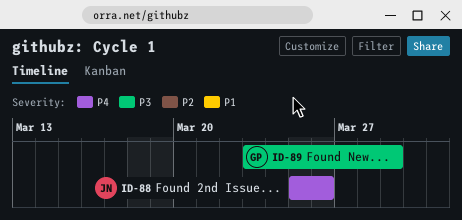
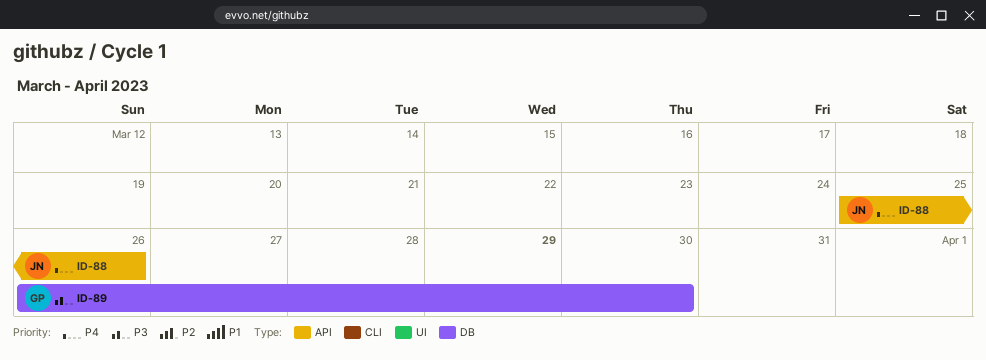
ID-89, start: Mar 23 -> Mar 26
ID-89, due: Mar 29 -> Mar 30

